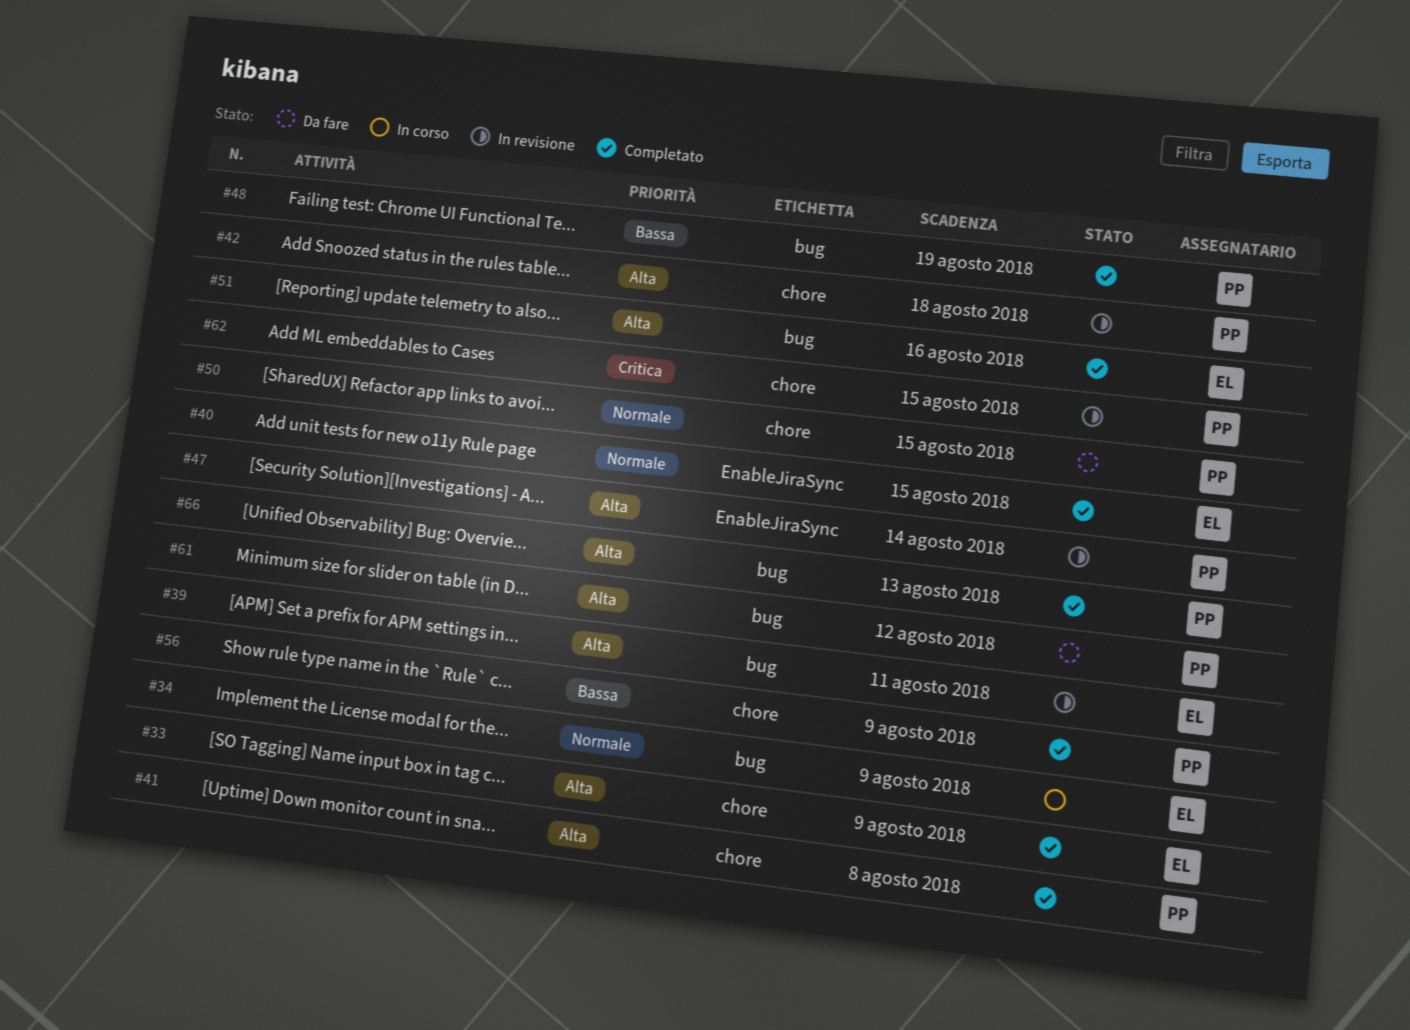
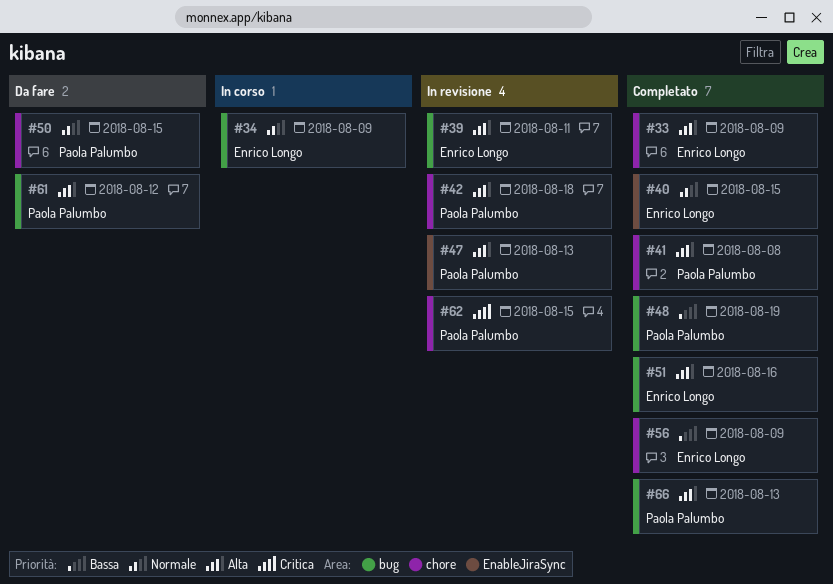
#47, due: Aug 14 -> Aug 13
#56, owner: Paola Palumbo -> Enrico Longo

